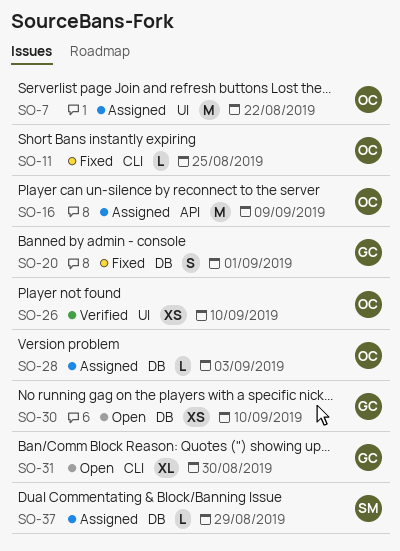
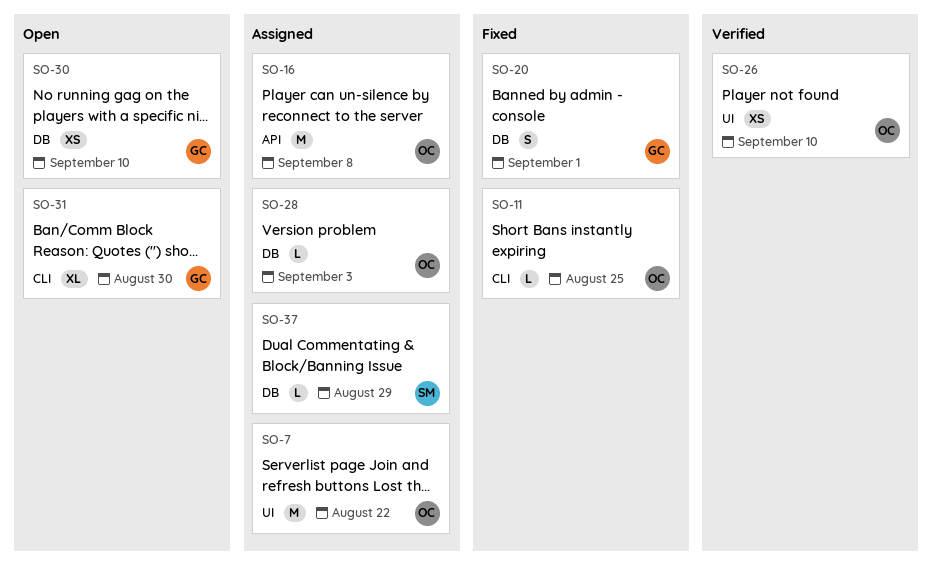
SO-16, due: Sep 9 -> Sep 8

